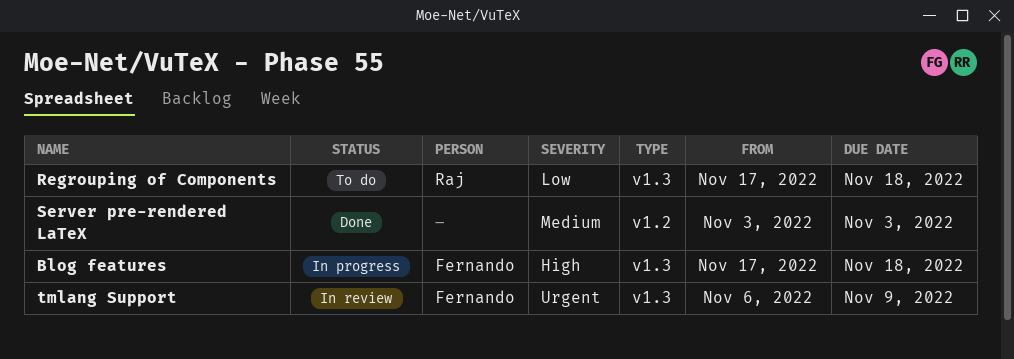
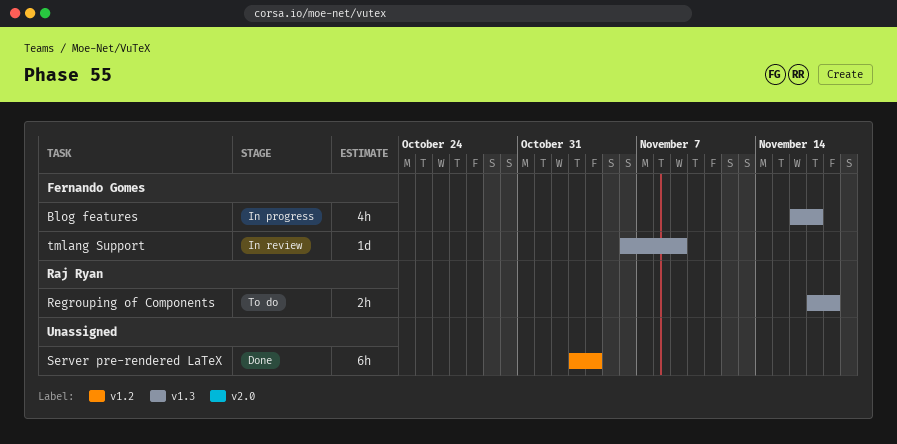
Blog features, start: Nov 17 -> Nov 16
Blog features, due: Nov 18 -> Nov 17
Server pre-rendered LaTeX, due: Nov 3 -> Nov 4

